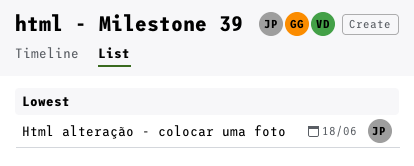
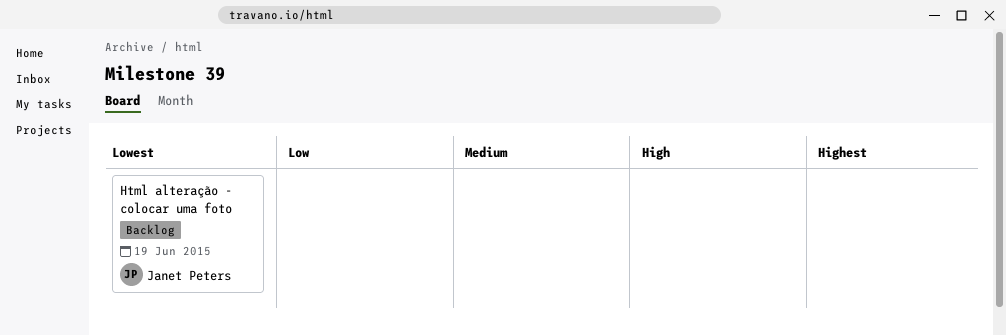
Html alteração - colocar uma foto, due: Jun 18 -> Jun 19

